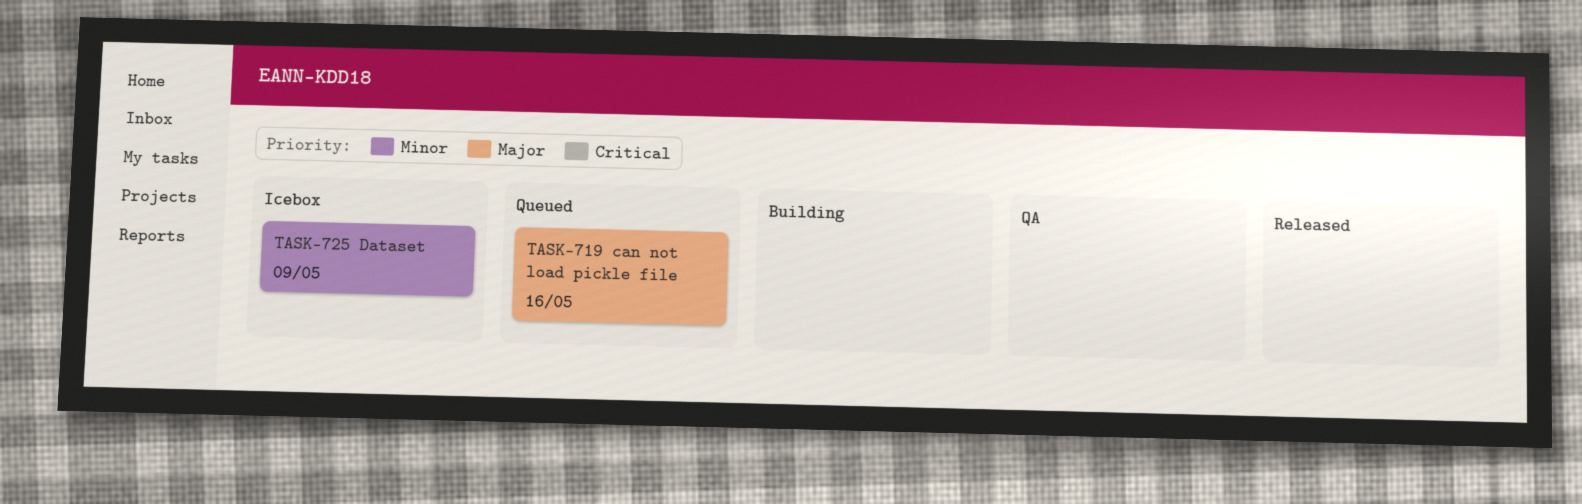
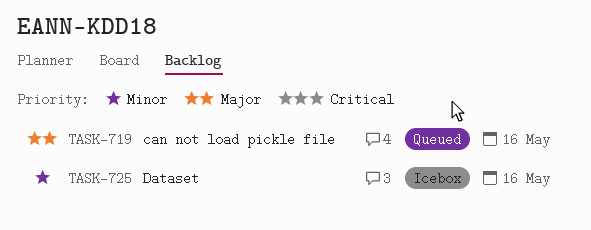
TASK-725, due: May 9 -> May 16

